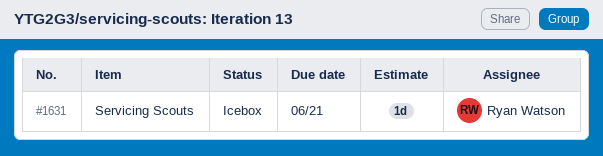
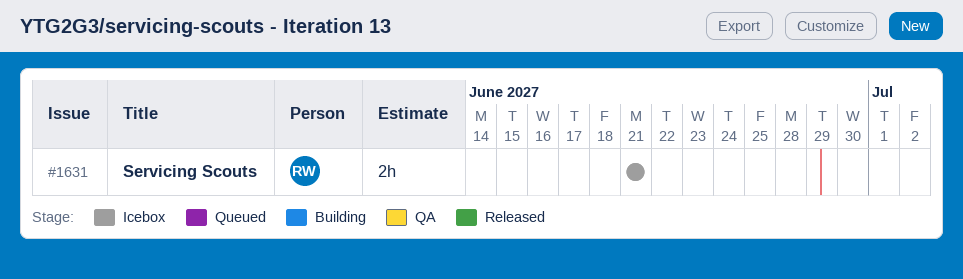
#1631, estimate: 1d -> 2h

